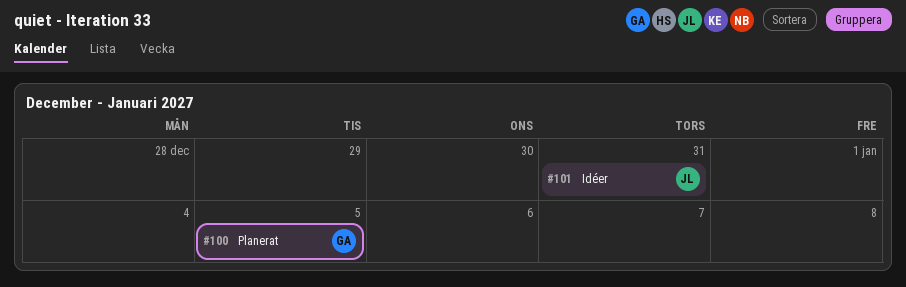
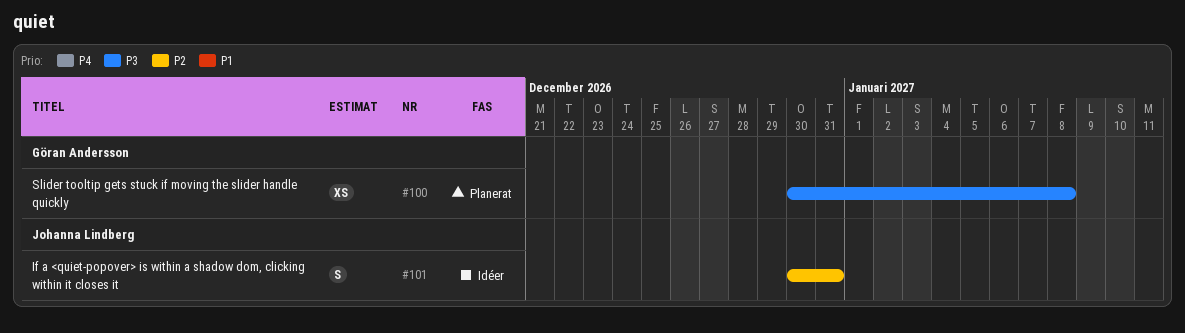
#100, due: Jan 5 -> Jan 8

